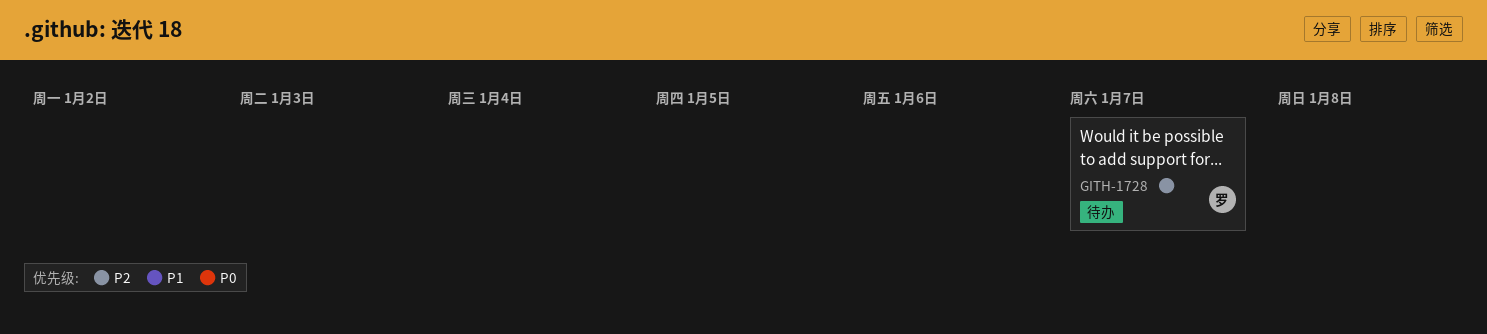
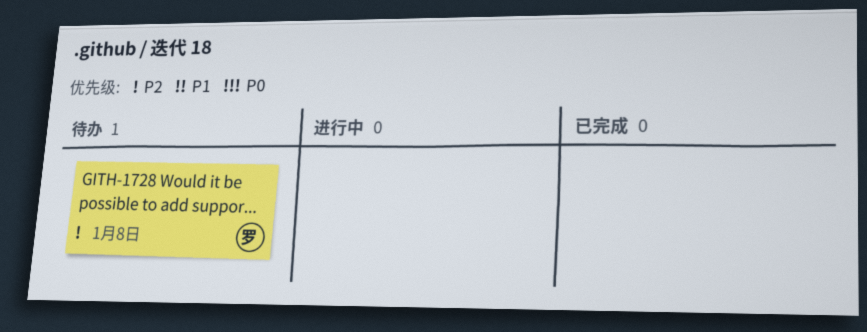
GITH-1728, due: Jan 7 -> Jan 8

